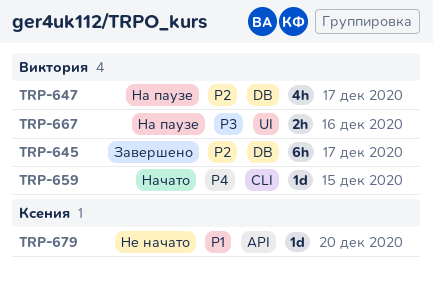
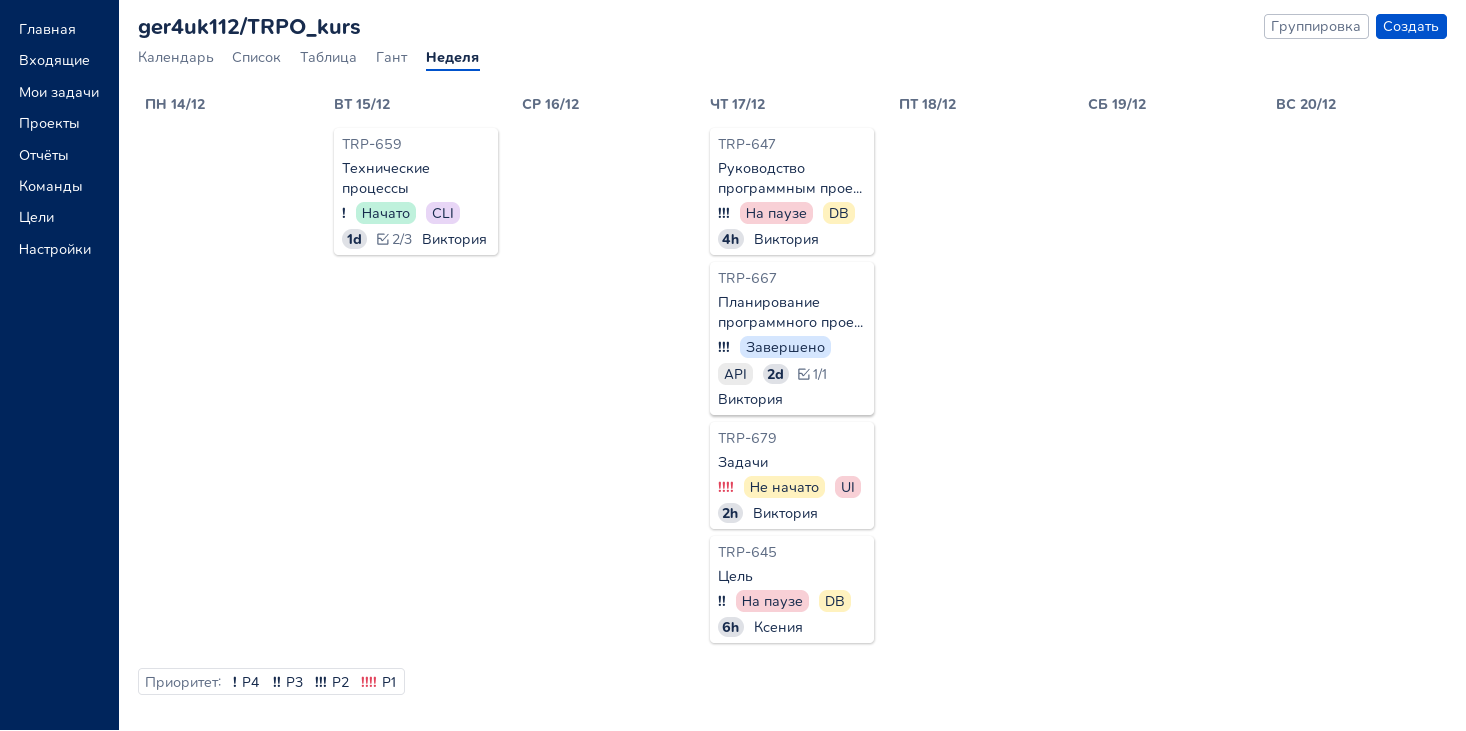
TRP-645, status: Завершено -> На паузе
TRP-645, owner: Виктория -> Ксения
TRP-645, priority: P2 -> P3
TRP-667, status: На паузе -> Завершено
TRP-667, priority: P3 -> P2
TRP-667, label: UI -> API
TRP-667, estimate: 2h -> 2d
TRP-667, due: Dec 16 -> Dec 17
TRP-679, owner: Ксения -> Виктория
TRP-679, label: API -> UI
TRP-679, estimate: 1d -> 2h
TRP-679, due: Dec 20 -> Dec 17

